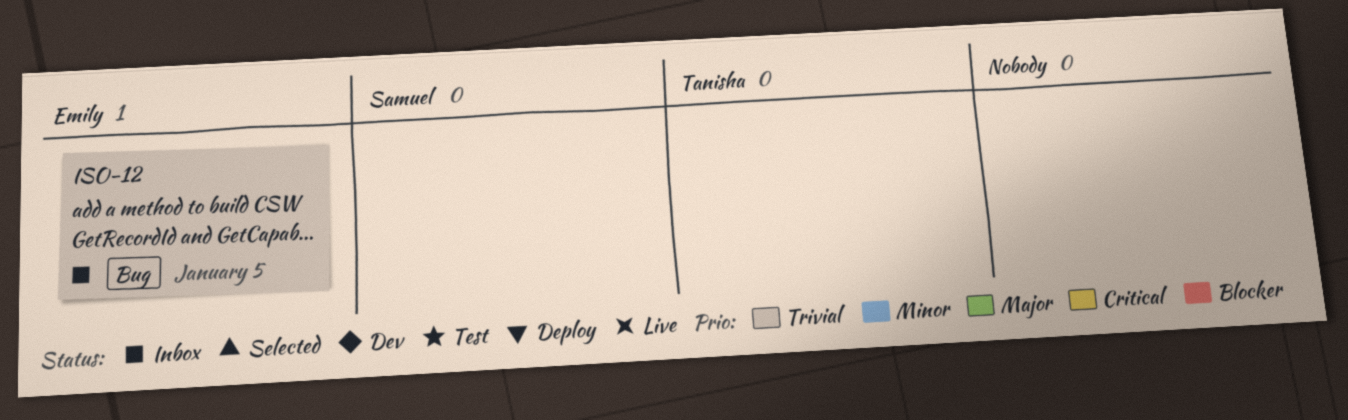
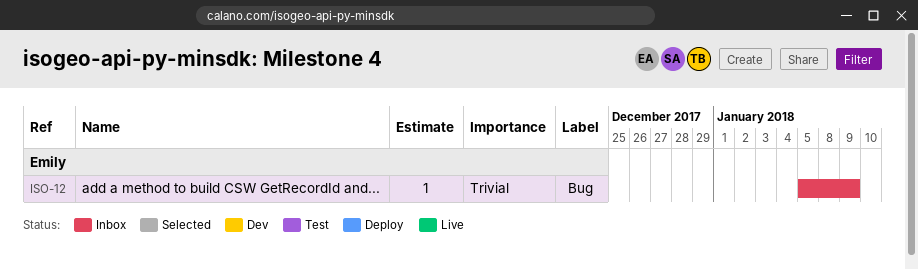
ISO-12, due: Jan 5 -> Jan 9

